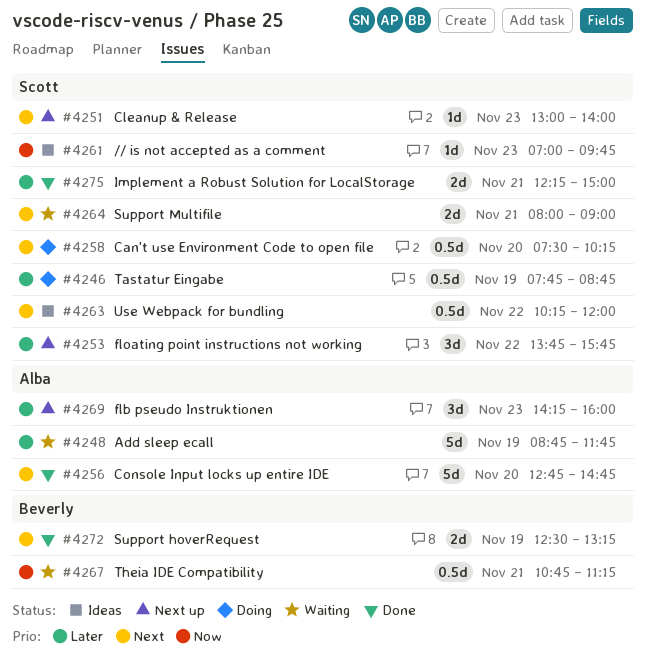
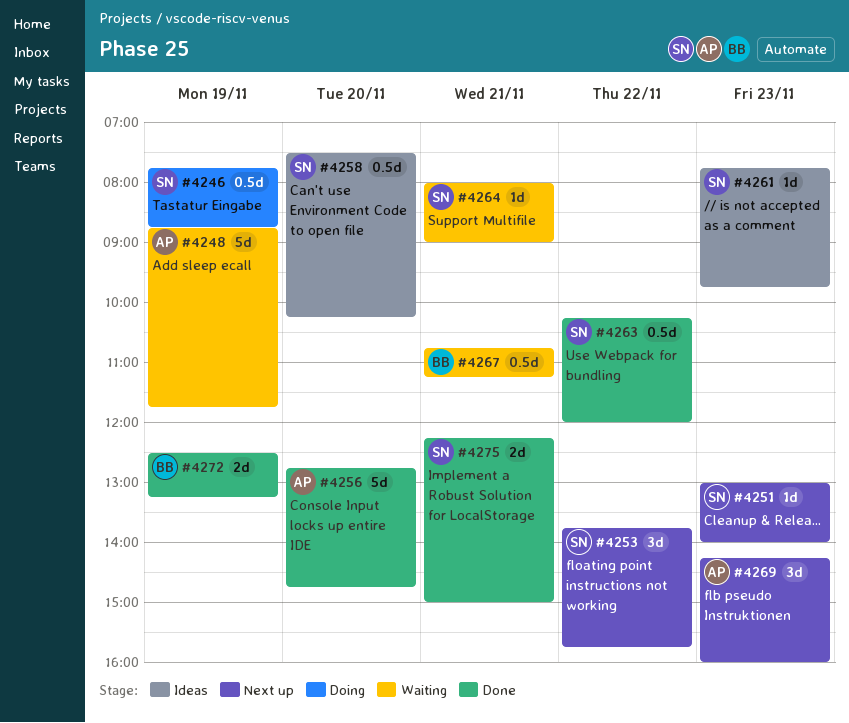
#4258, status: Doing -> Ideas
#4261, begins: 07:00 -> 07:45
#4263, status: Ideas -> Done
#4264, estimate: 2d -> 1d

